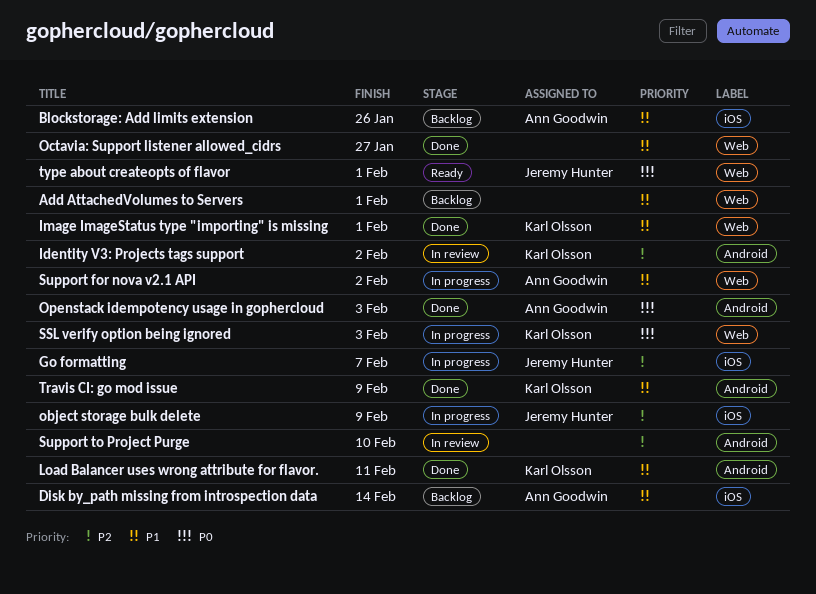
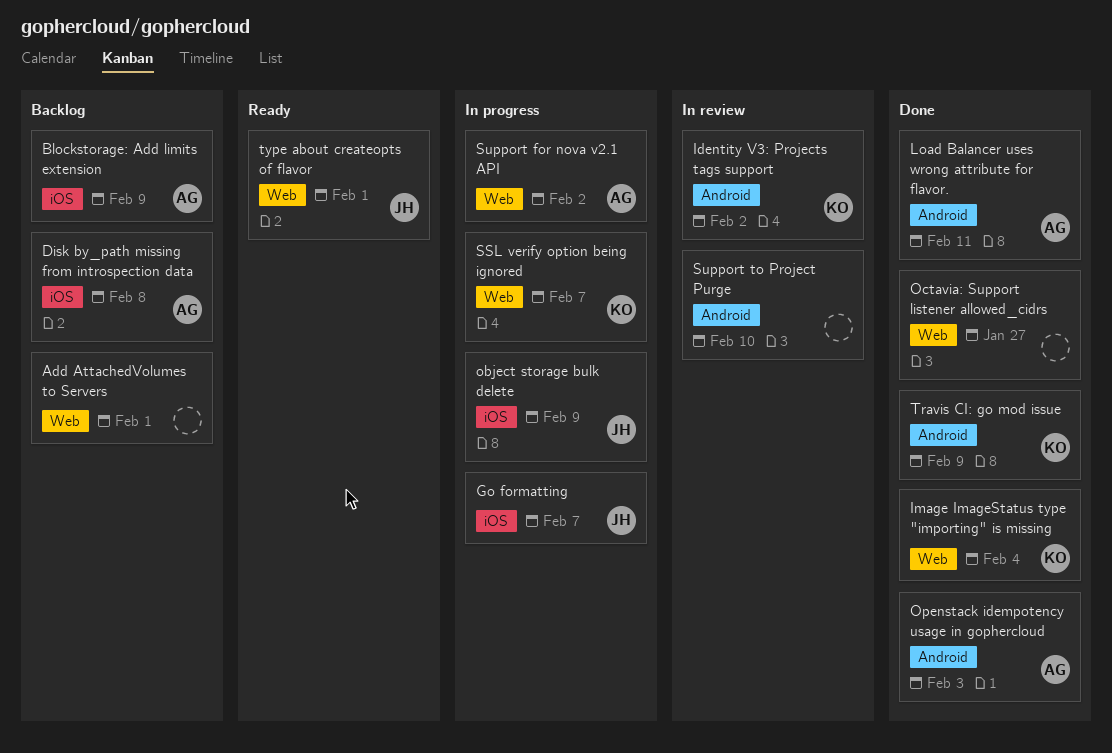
Blockstorage: Add limits extension, due: Jan 26 -> Feb 9
Disk by_path missing from introspection data, due: Feb 14 -> Feb 8
Image ImageStatus type "importing" is missing, due: Feb 1 -> Feb 4
Load Balancer uses wrong attribute for flavor., owner: Karl Olsson -> Ann Goodwin
SSL verify option being ignored, due: Feb 3 -> Feb 7

